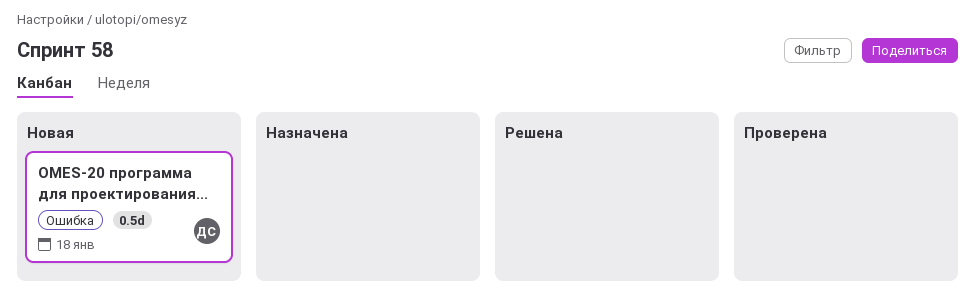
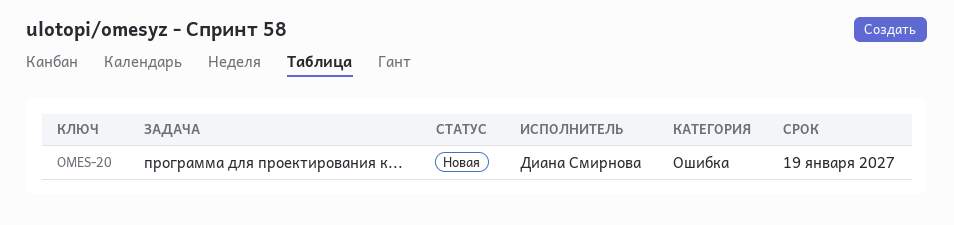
OMES-20, due: Jan 18 -> Jan 19

